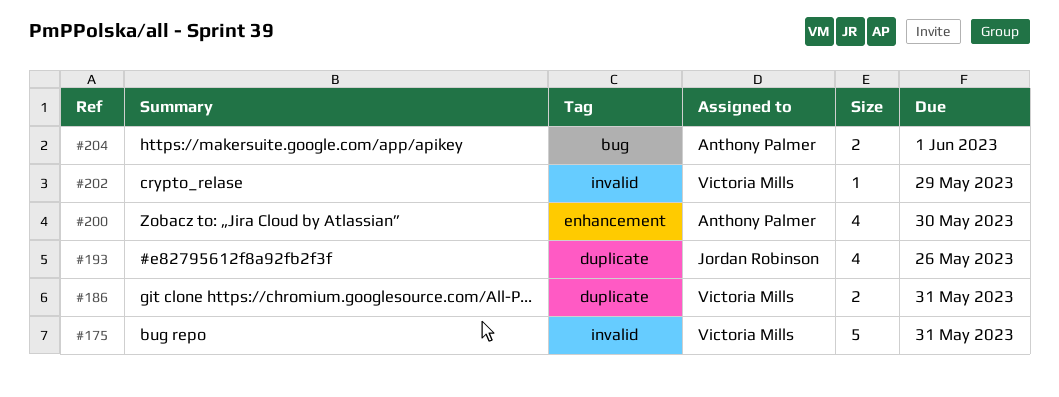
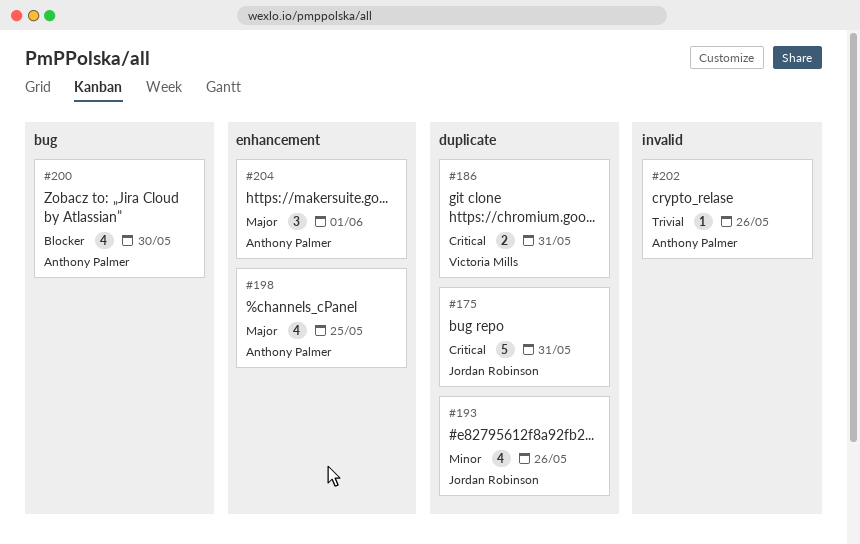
#175, owner: Victoria Mills -> Jordan Robinson
#175, label: invalid -> duplicate
#198: none -> present
#200, label: enhancement -> bug
#202, owner: Victoria Mills -> Anthony Palmer
#202, due: May 29 -> May 26
#204, label: bug -> enhancement
#204, estimate: 2 -> 3

